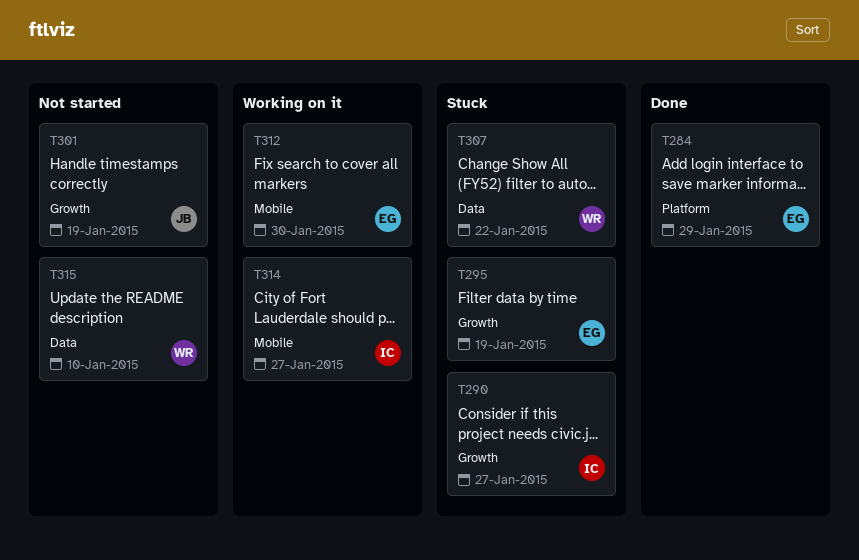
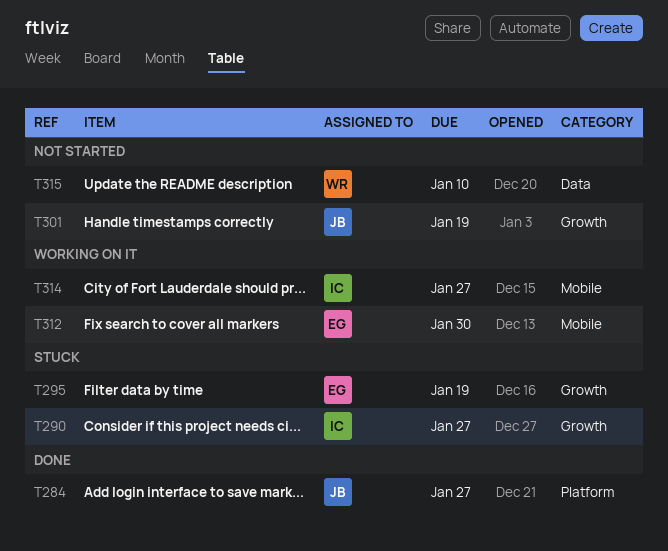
T284, owner: EG -> JB
T284, due: Jan 29 -> Jan 27
T307: present -> none

